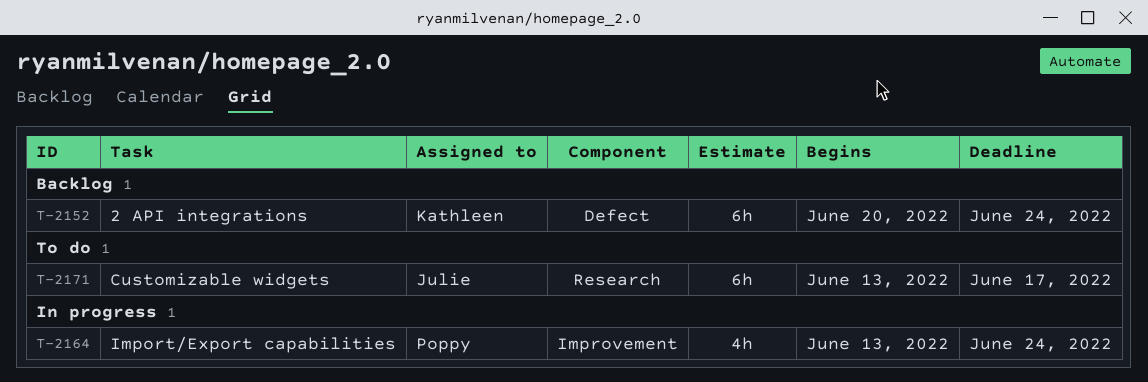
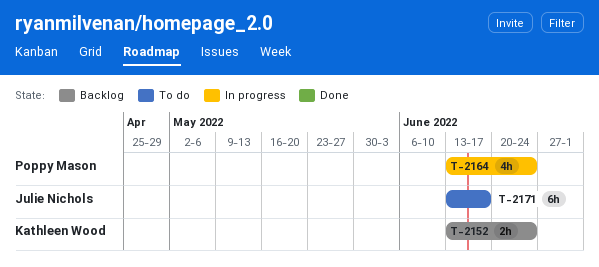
T-2152, estimate: 6h -> 2h
T-2152, start: Jun 20 -> Jun 13

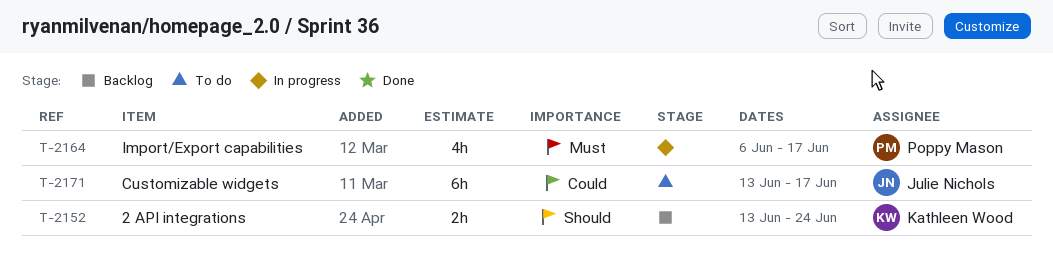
T-2164, start: Jun 13 -> Jun 6
T-2164, due: Jun 24 -> Jun 17

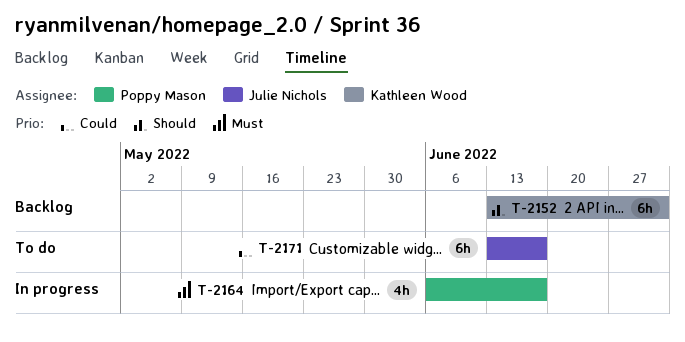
T-2152, estimate: 2h -> 6h
T-2152, due: Jun 24 -> Jul 1

